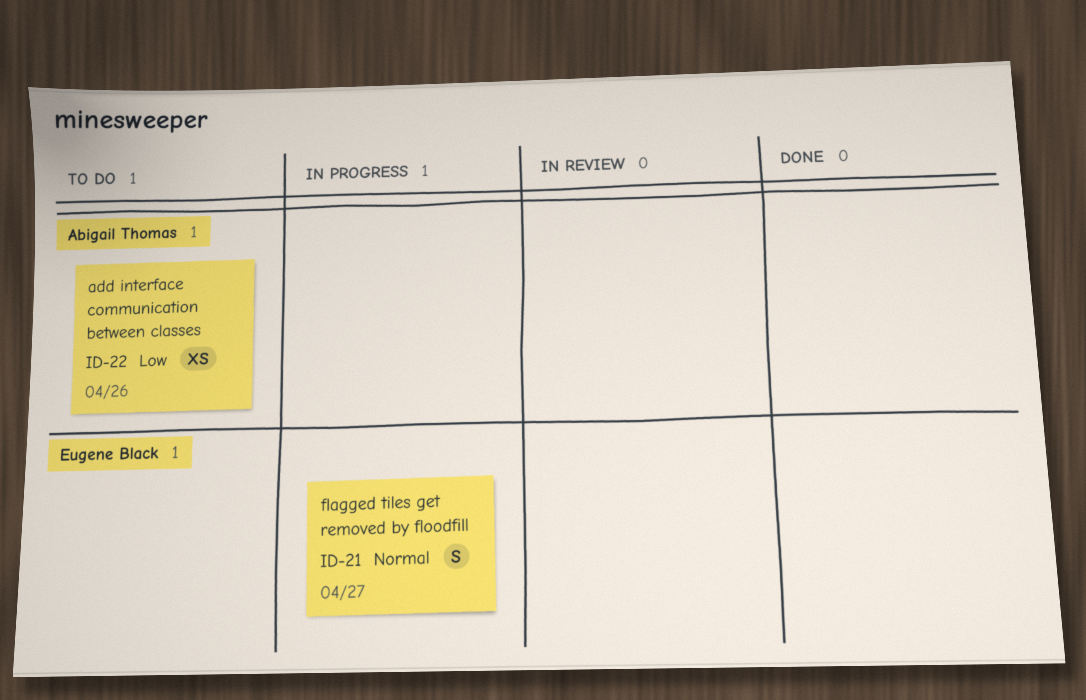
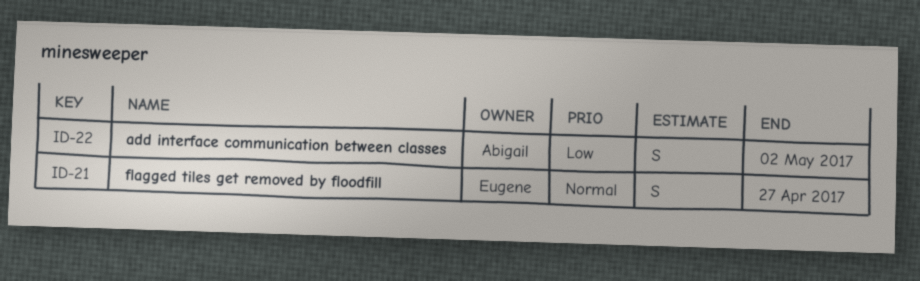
ID-22, estimate: XS -> S
ID-22, due: Apr 26 -> May 2

